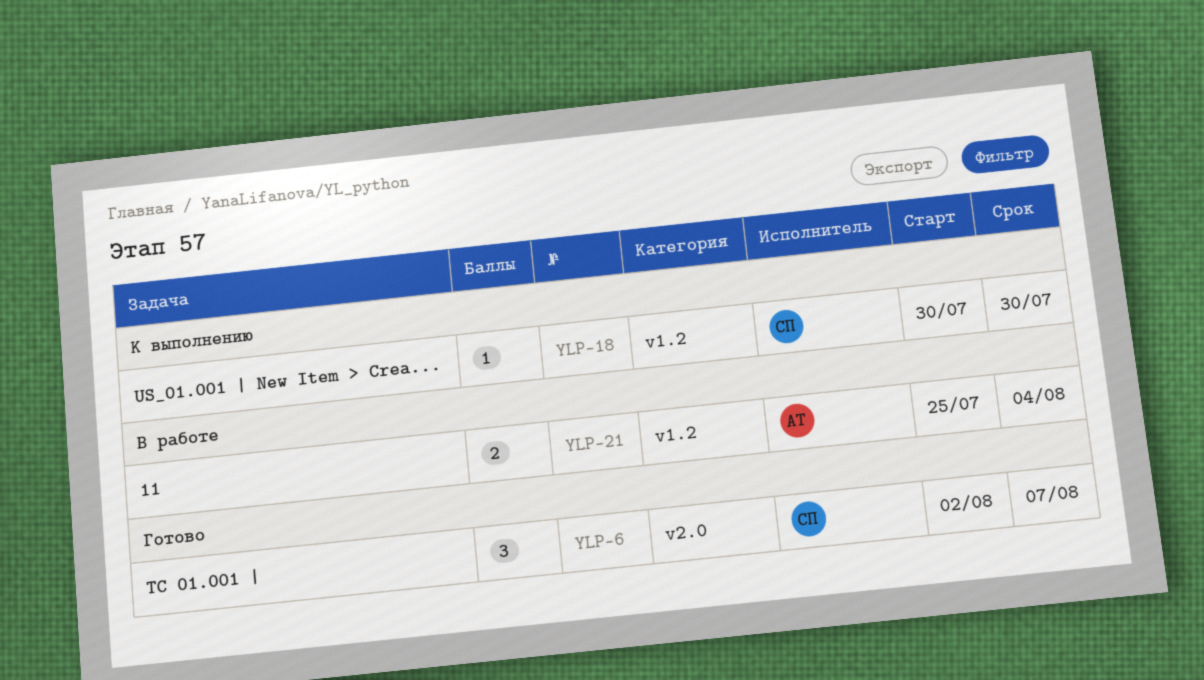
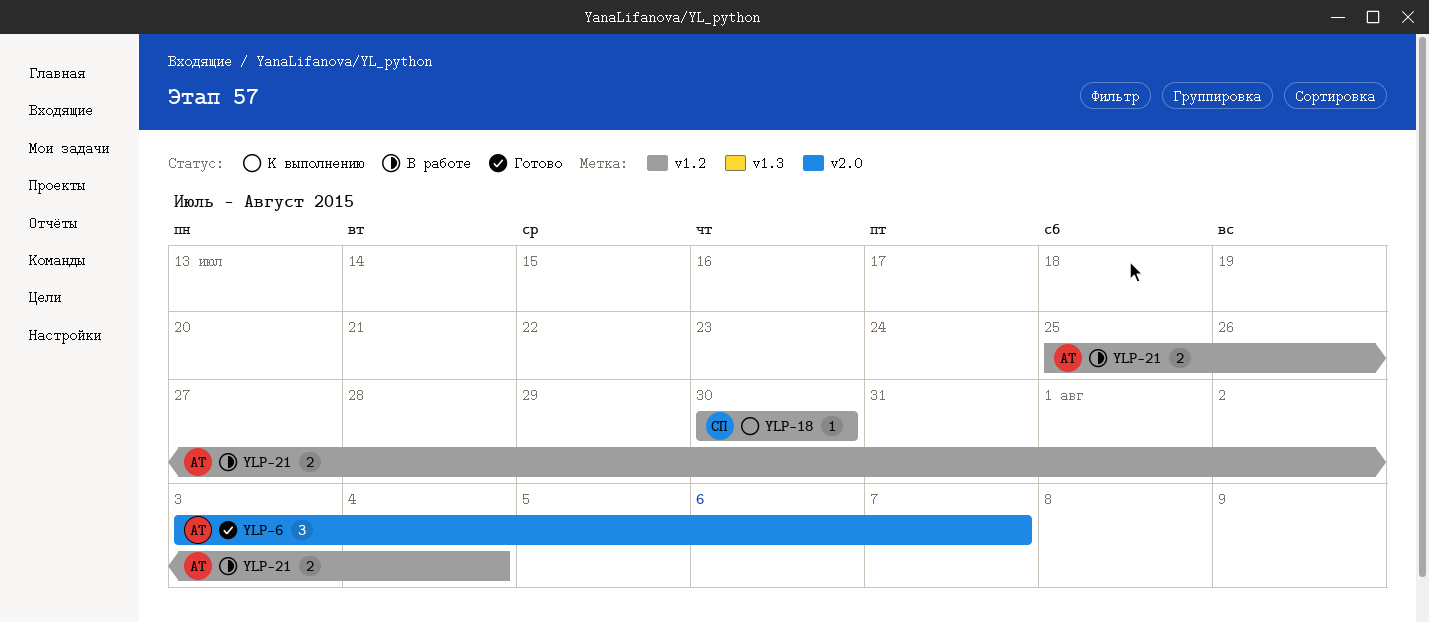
YLP-6, owner: СП -> АТ
YLP-6, start: Aug 2 -> Aug 3

